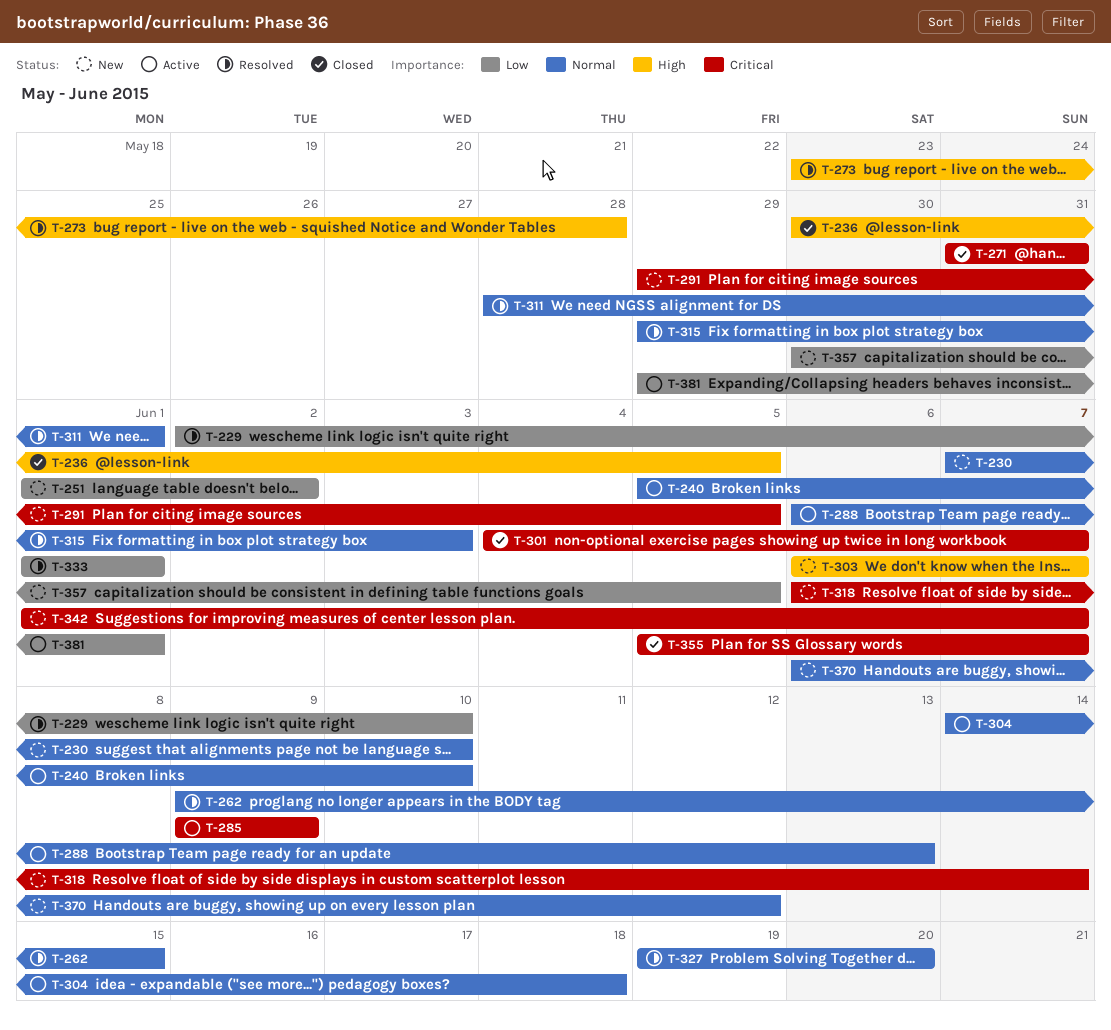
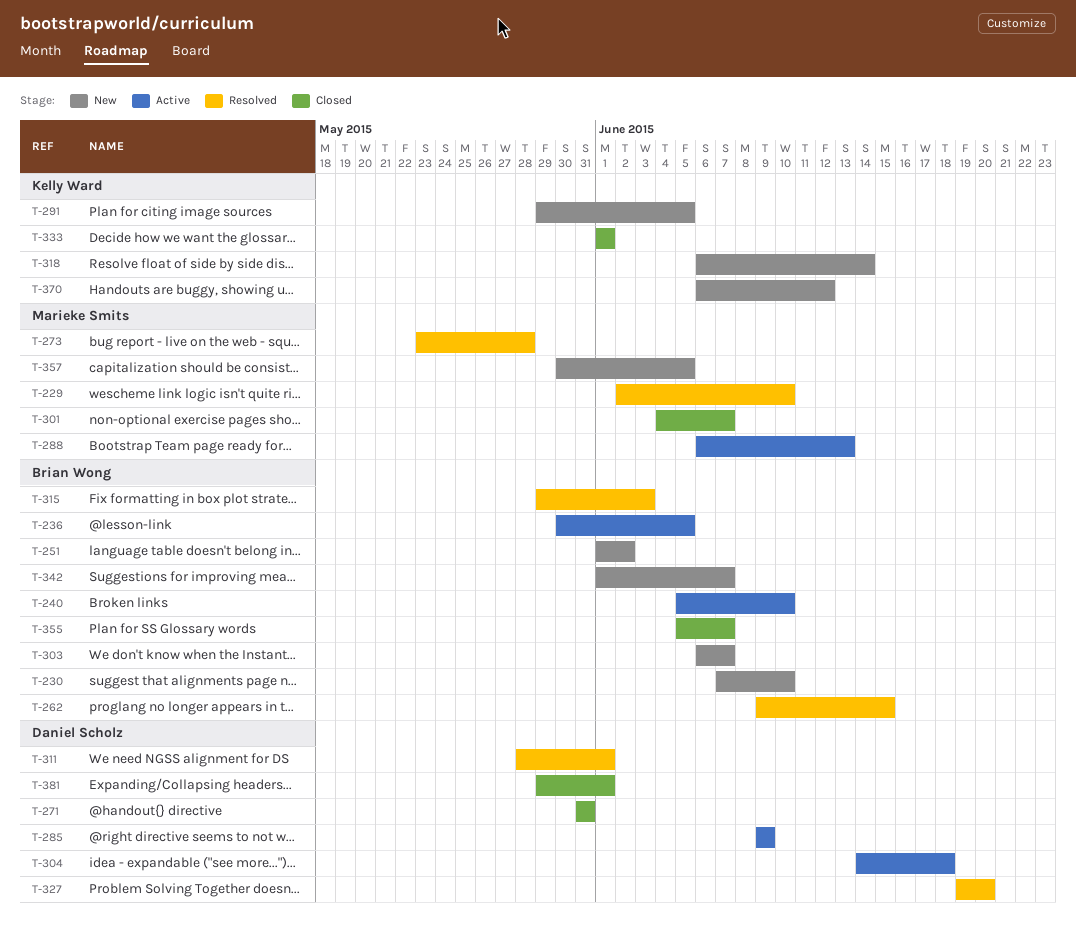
T-236, status: Closed -> Active
T-333, status: Resolved -> Closed
T-381, status: Active -> Closed

